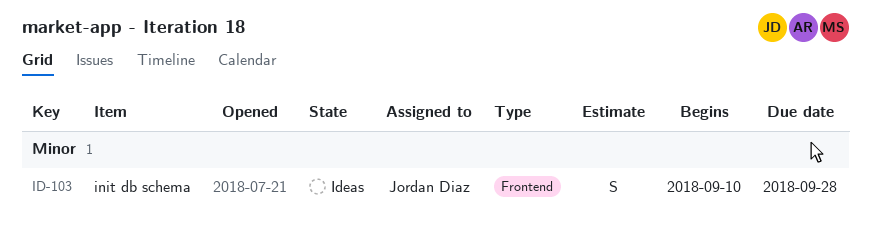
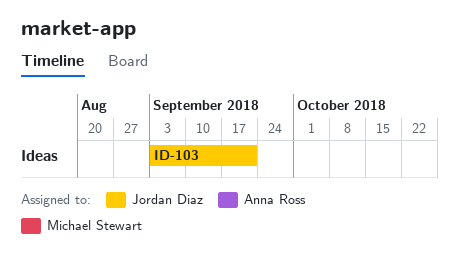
ID-103, start: Sep 10 -> Sep 3
ID-103, due: Sep 28 -> Sep 21

